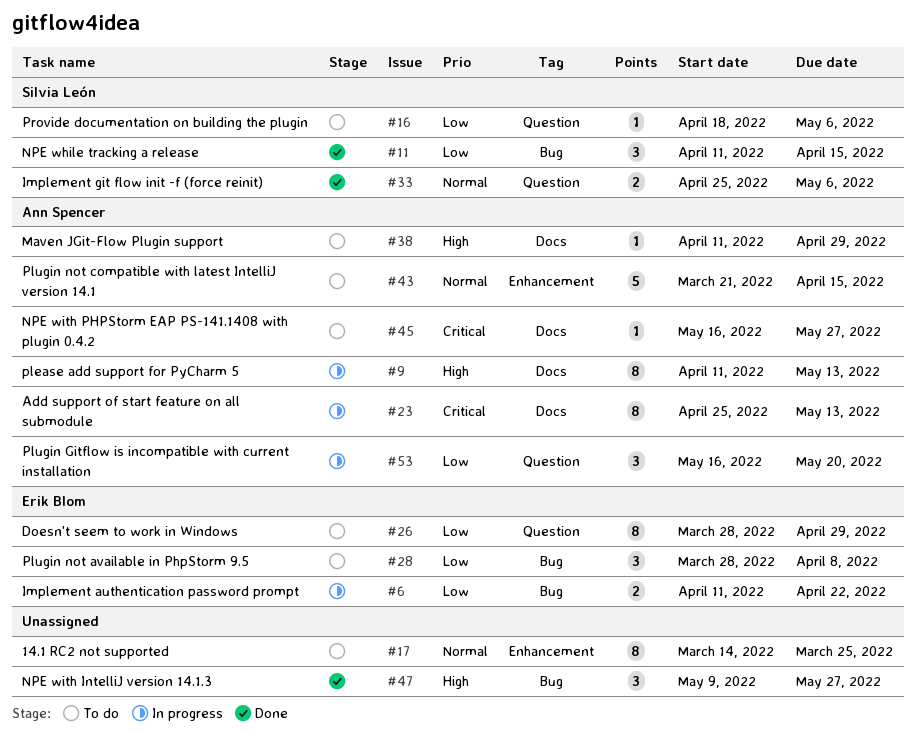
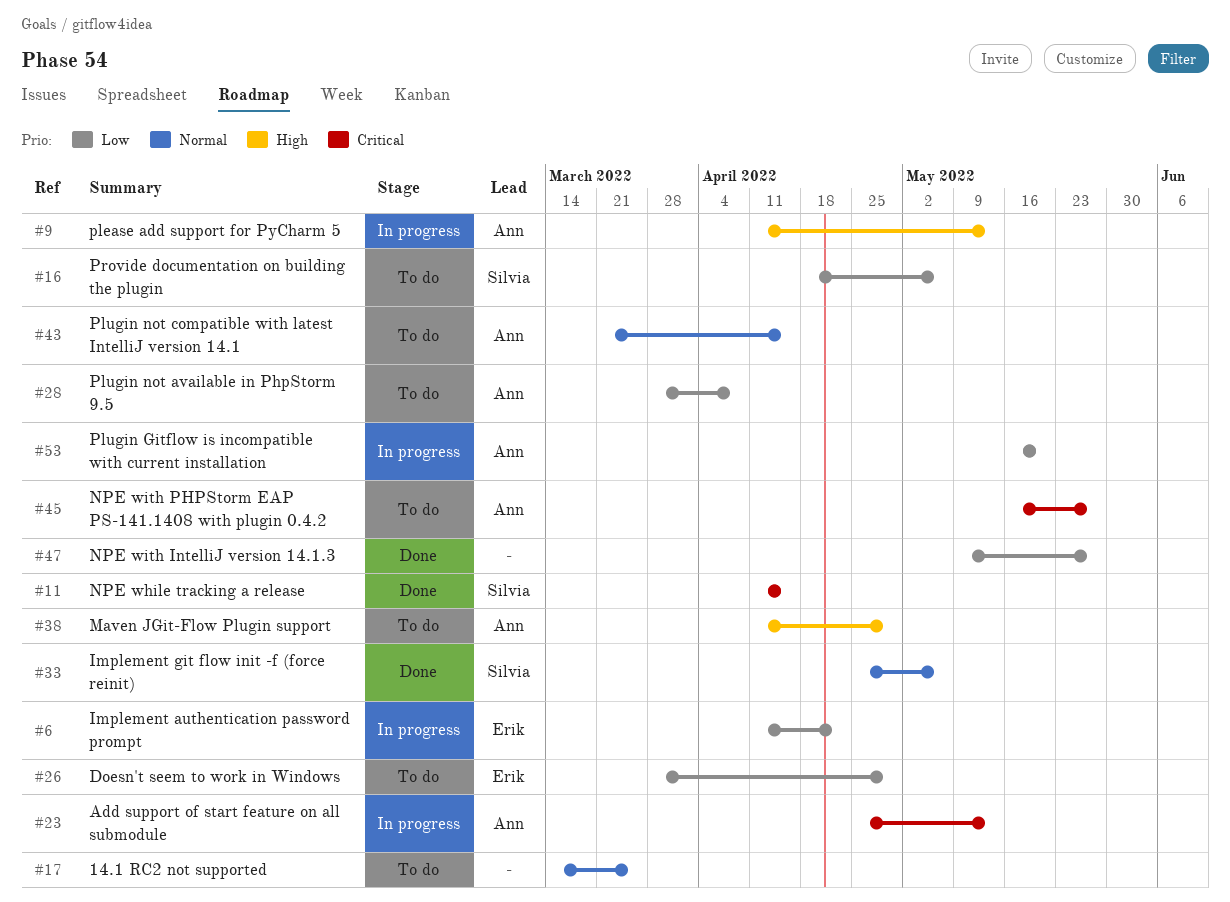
#11, priority: Low -> Critical
#28, owner: Erik Blom -> Ann Spencer
#47, priority: High -> Low

